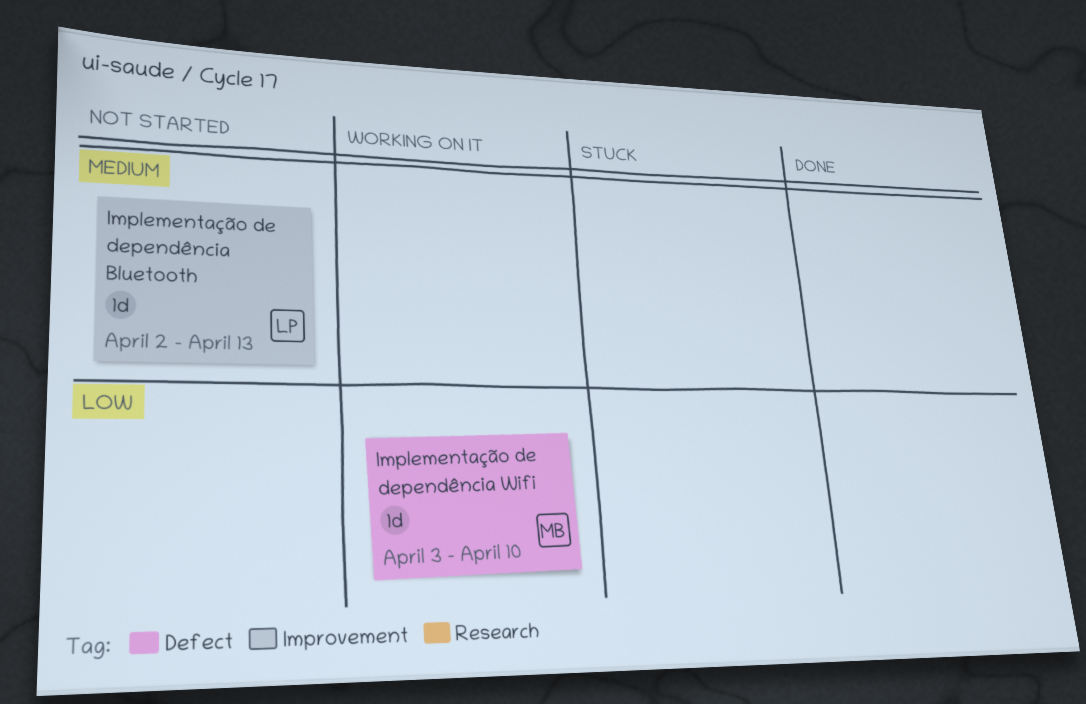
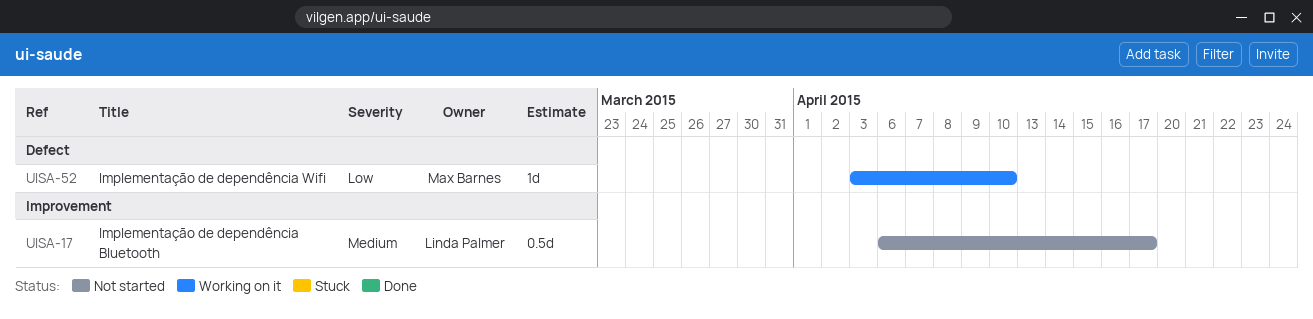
Implementação de dependência Bluetooth, estimate: 1d -> 0.5d
Implementação de dependência Bluetooth, start: Apr 2 -> Apr 6
Implementação de dependência Bluetooth, due: Apr 13 -> Apr 17

